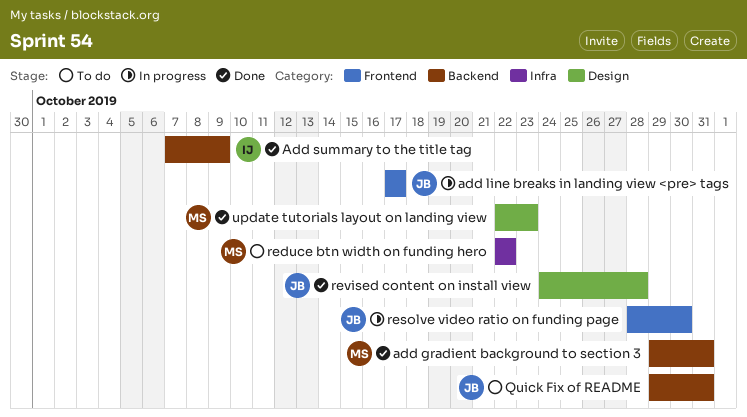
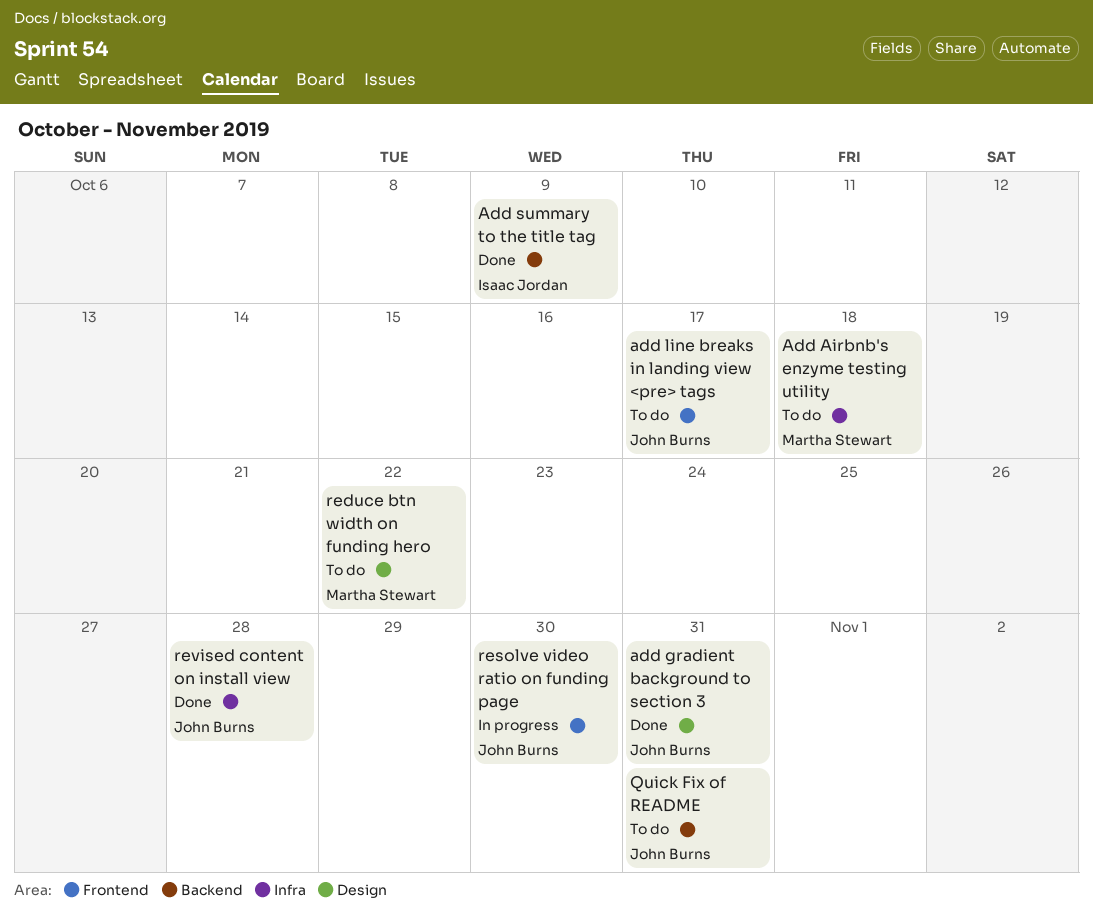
Add Airbnb's enzyme testing utility: none -> present
add gradient background to section 3, owner: Martha Stewart -> John Burns
add gradient background to section 3, label: Backend -> Design
add line breaks in landing view <pre> tags, status: In progress -> To do
reduce btn width on funding hero, label: Infra -> Design
revised content on install view, label: Design -> Infra
update tutorials layout on landing view: present -> none

